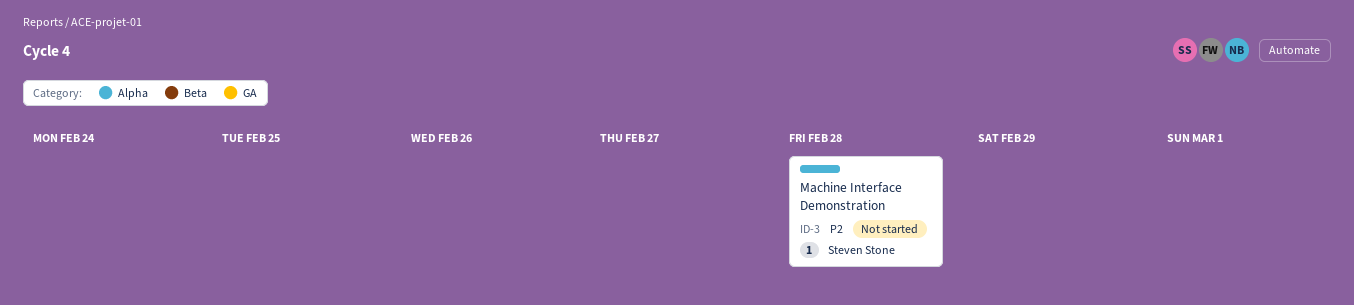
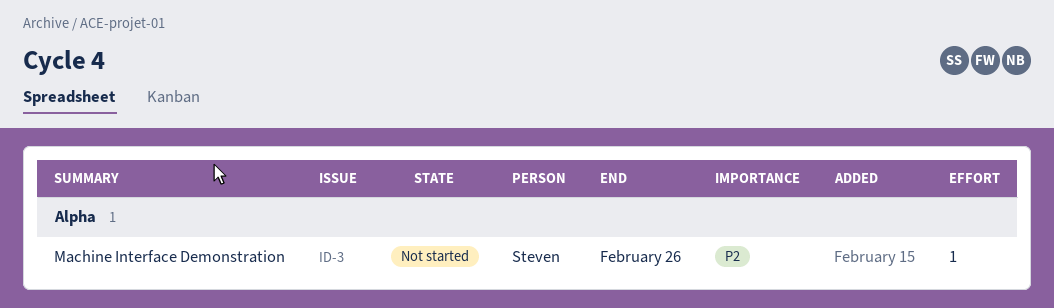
ID-3, due: Feb 28 -> Feb 26

